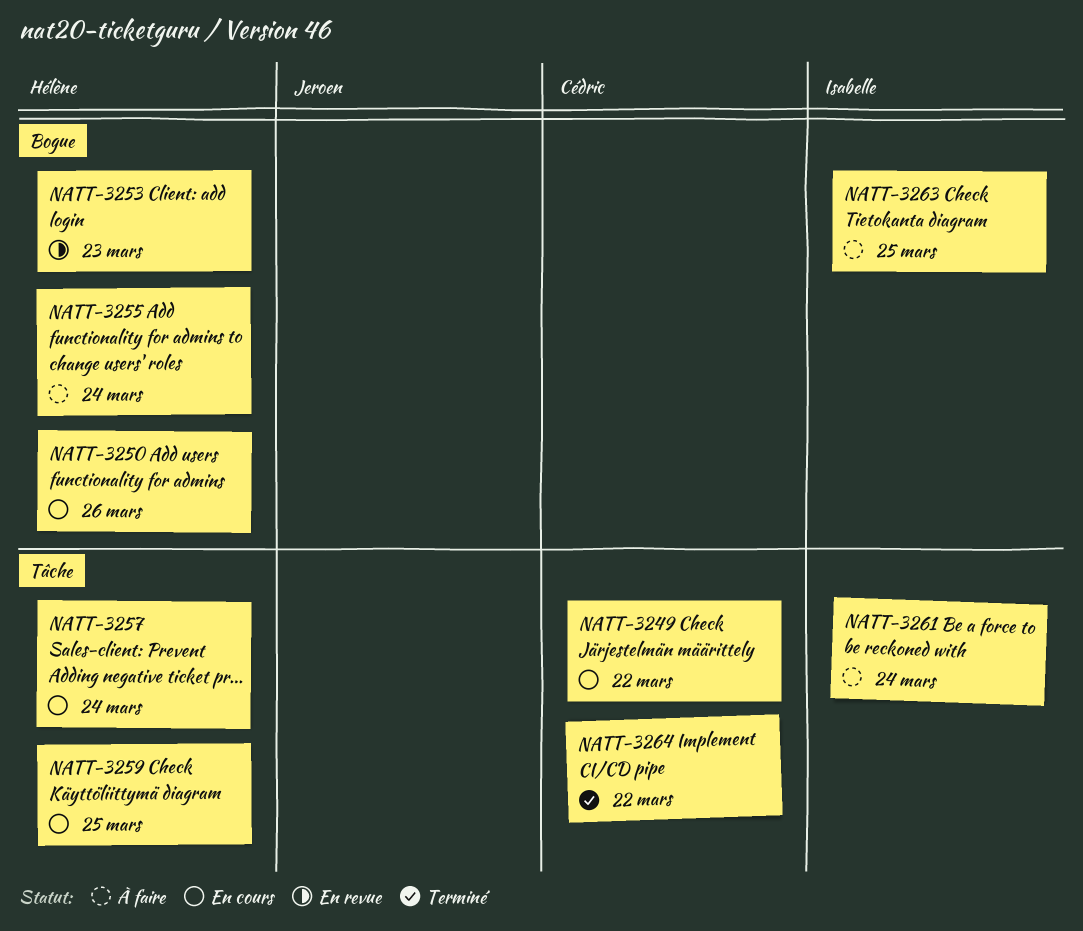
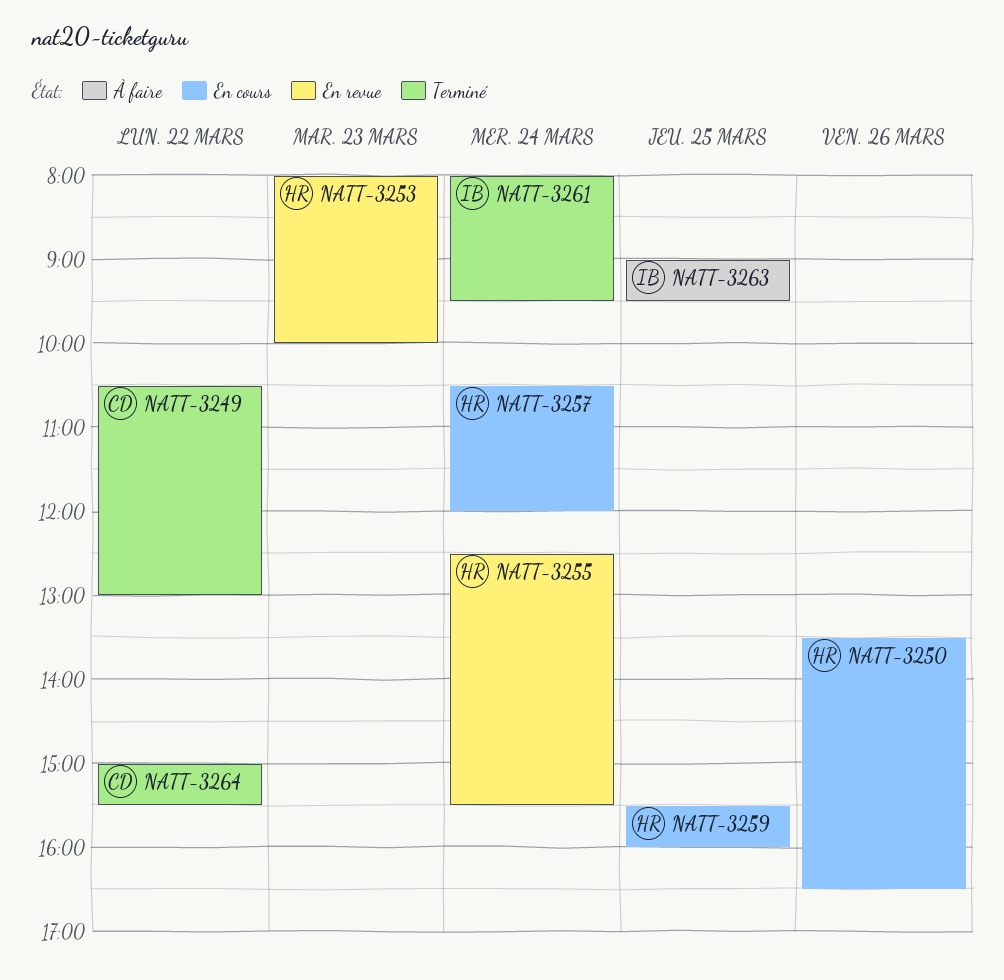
NATT-3249, status: En cours -> Terminé
NATT-3255, status: À faire -> En revue
NATT-3261, status: À faire -> Terminé

